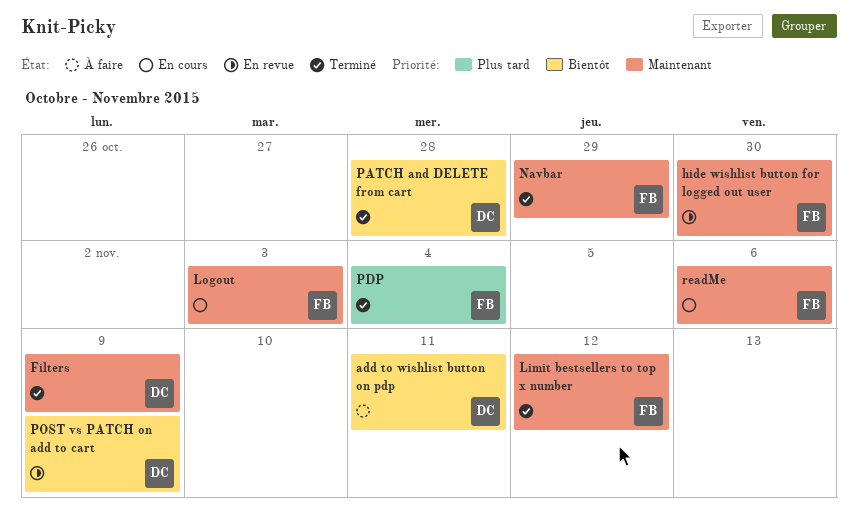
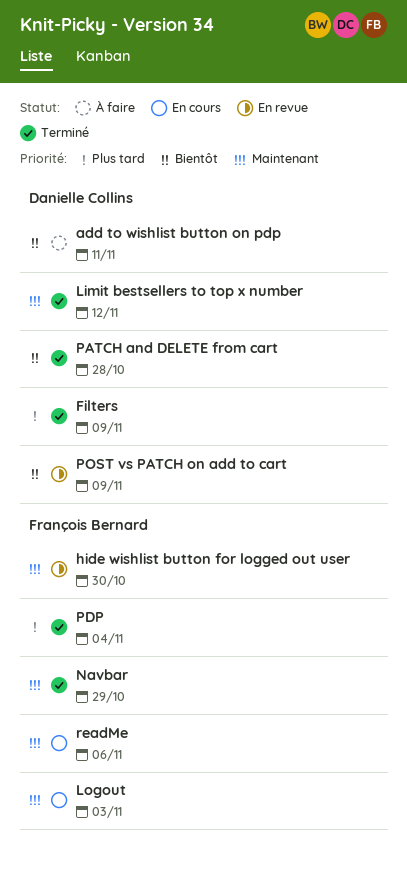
Filters, priority: Maintenant -> Plus tard
Limit bestsellers to top x number, owner: François Bernard -> Danielle Collins

